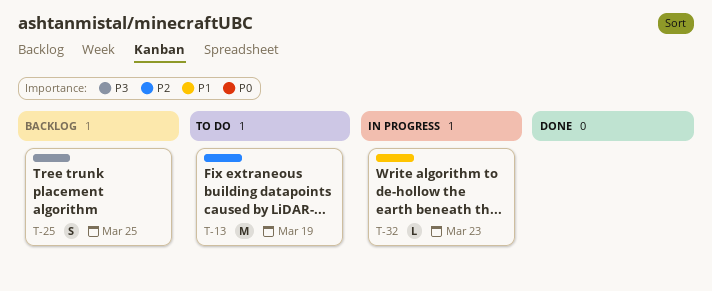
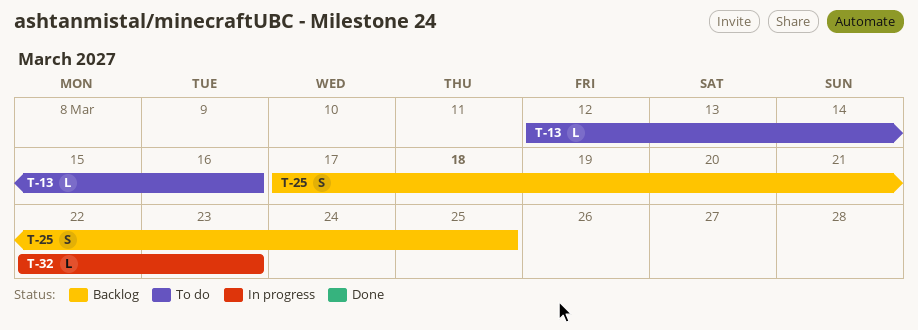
T-13, estimate: M -> L
T-13, due: Mar 19 -> Mar 16

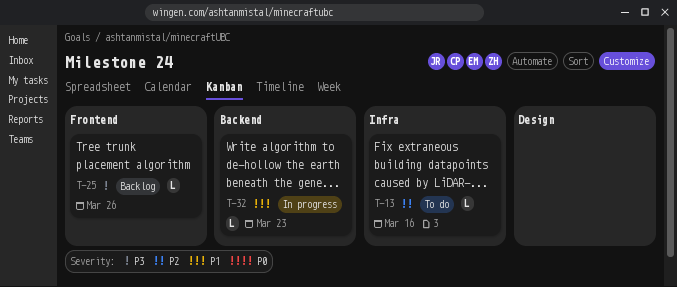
T-25, estimate: S -> L
T-25, due: Mar 25 -> Mar 26

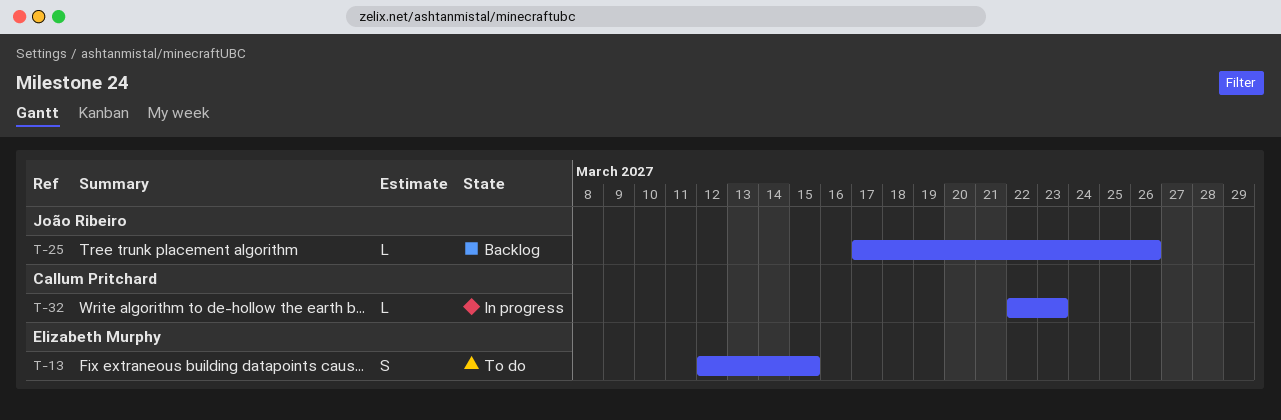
T-13, estimate: L -> S
T-13, due: Mar 16 -> Mar 15

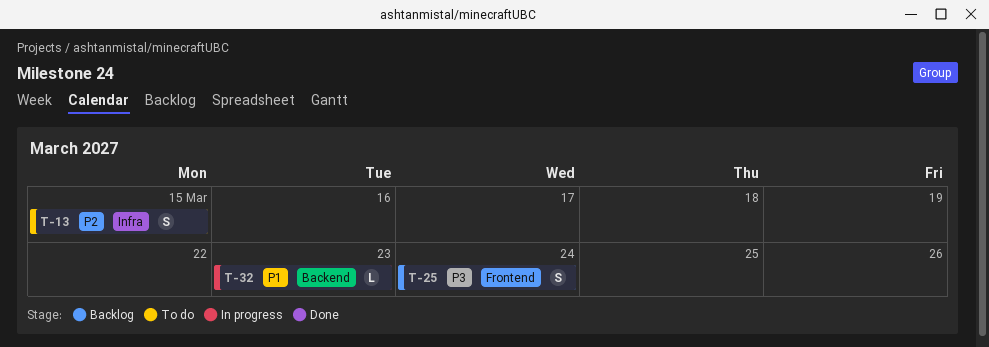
T-25, estimate: L -> S
T-25, due: Mar 26 -> Mar 24

